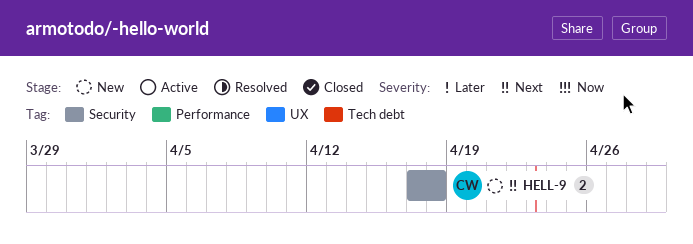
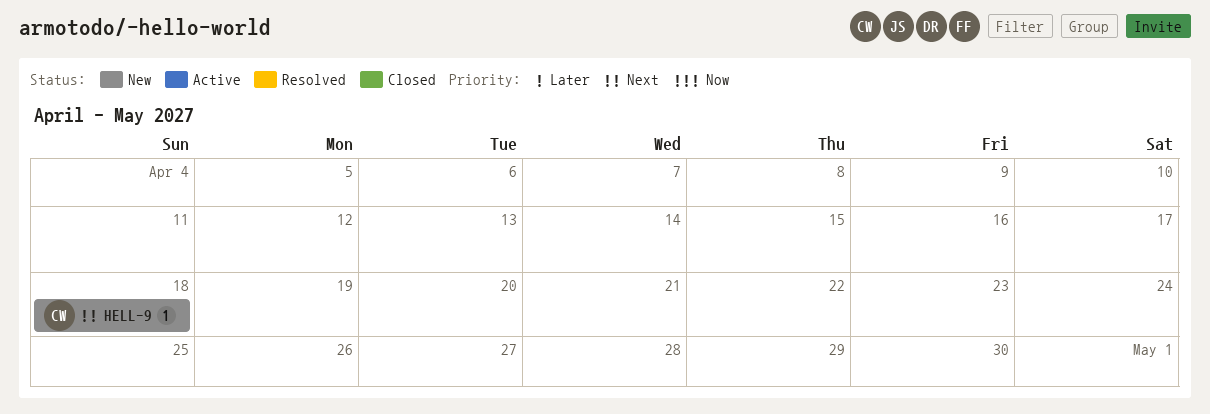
HELL-9, estimate: 2 -> 1
HELL-9, start: Apr 17 -> Apr 18

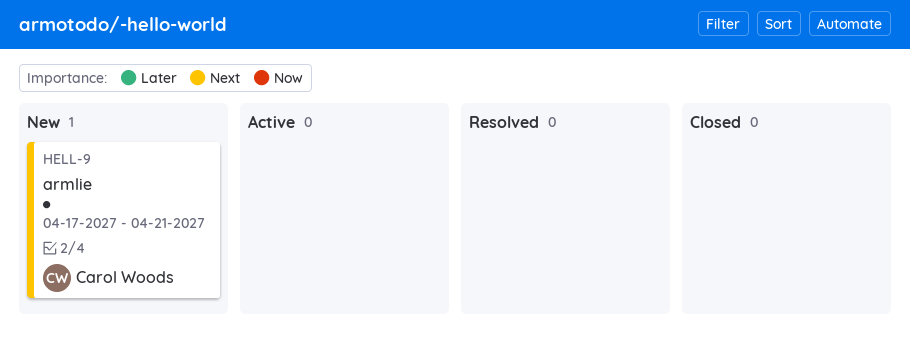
HELL-9, start: Apr 18 -> Apr 17
HELL-9, due: Apr 18 -> Apr 21

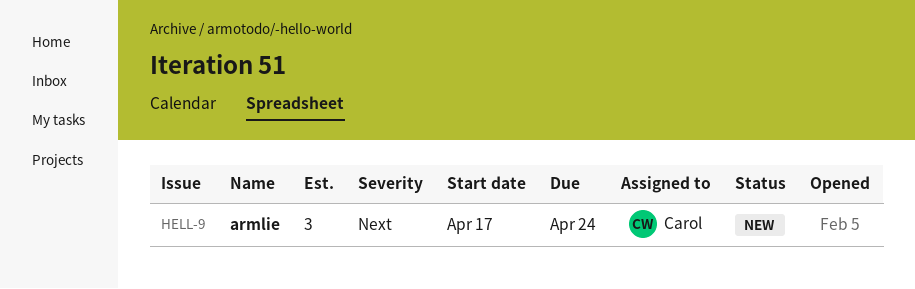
HELL-9, estimate: 1 -> 3
HELL-9, due: Apr 21 -> Apr 24

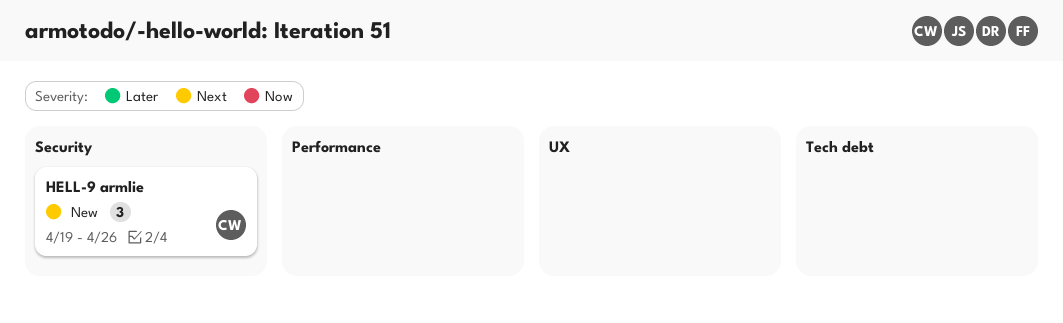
HELL-9, start: Apr 17 -> Apr 19
HELL-9, due: Apr 24 -> Apr 26

